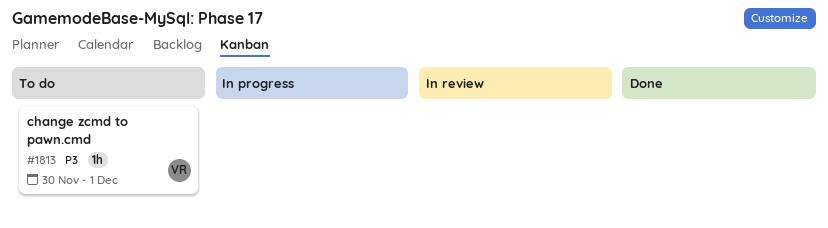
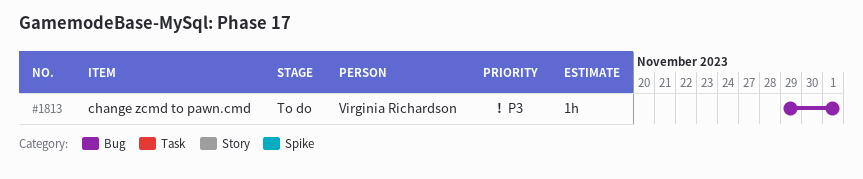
#1813, start: Nov 30 -> Nov 29

